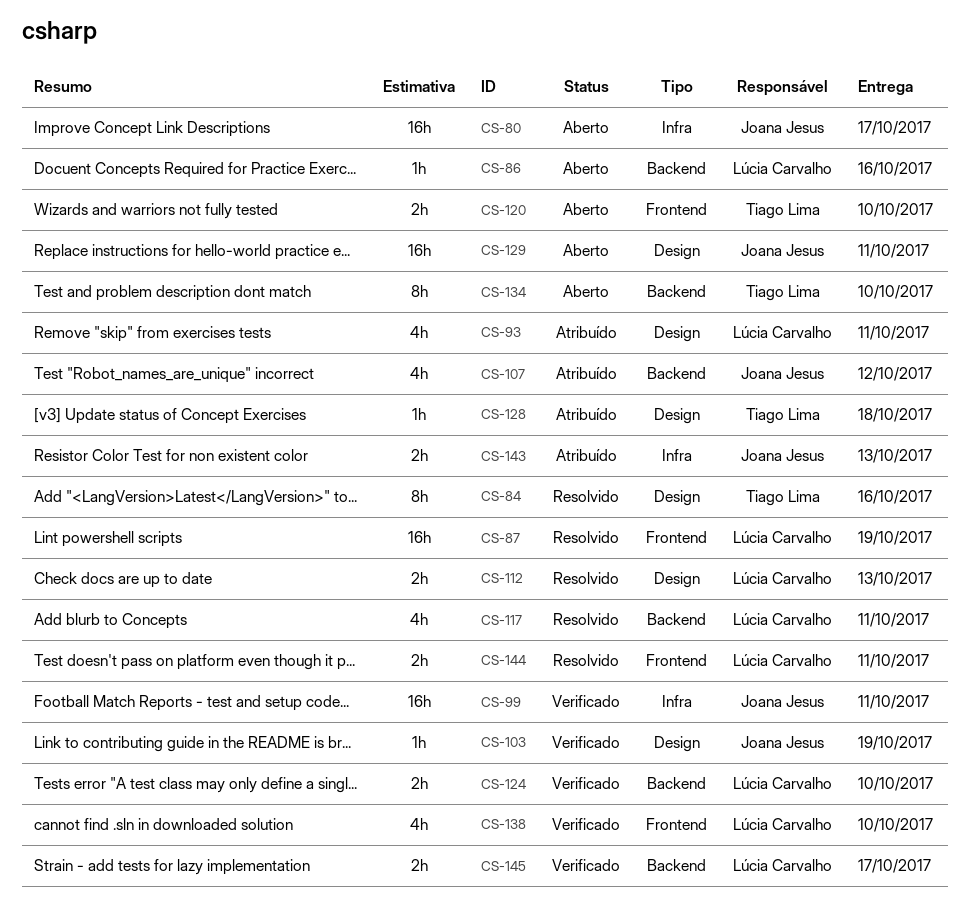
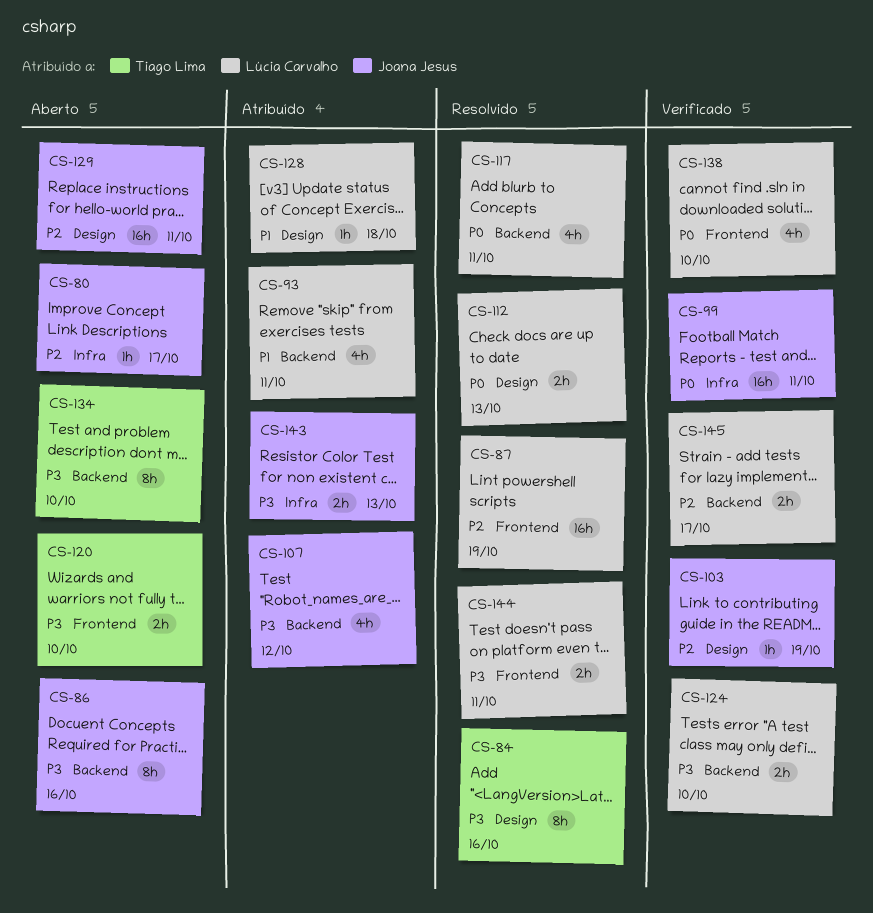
CS-80, estimate: 16h -> 1h
CS-86, owner: Lúcia Carvalho -> Joana Jesus
CS-86, estimate: 1h -> 8h
CS-93, label: Design -> Backend
CS-128, owner: Tiago Lima -> Lúcia Carvalho

